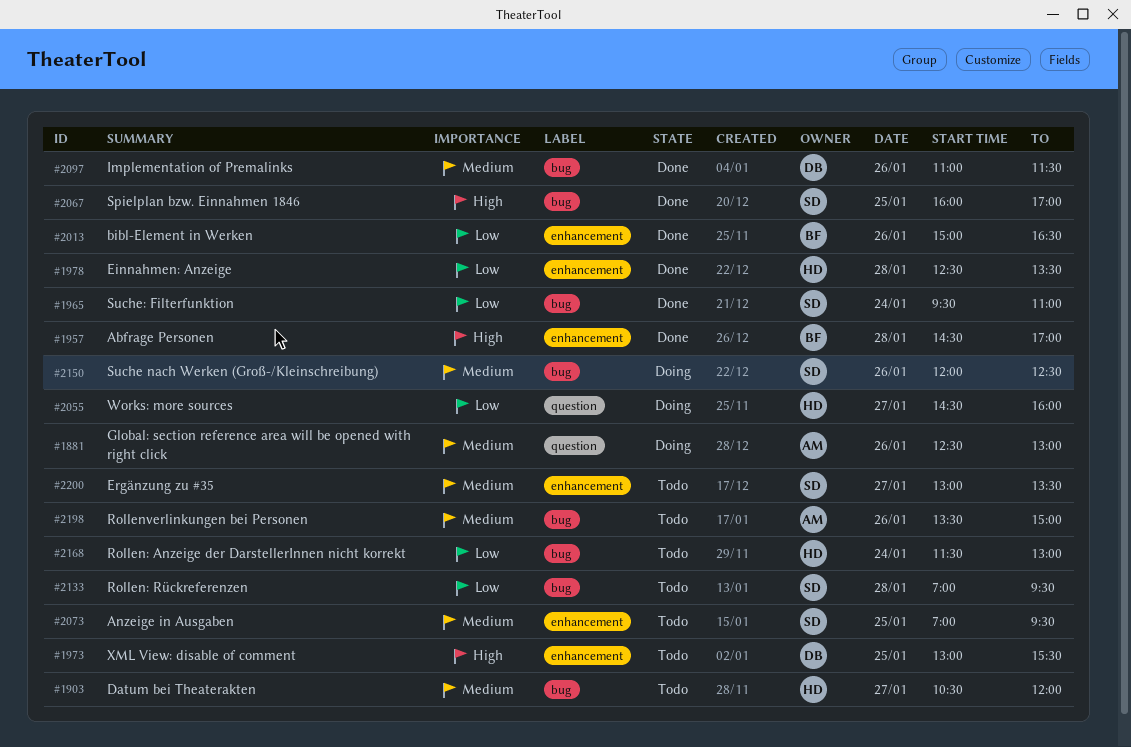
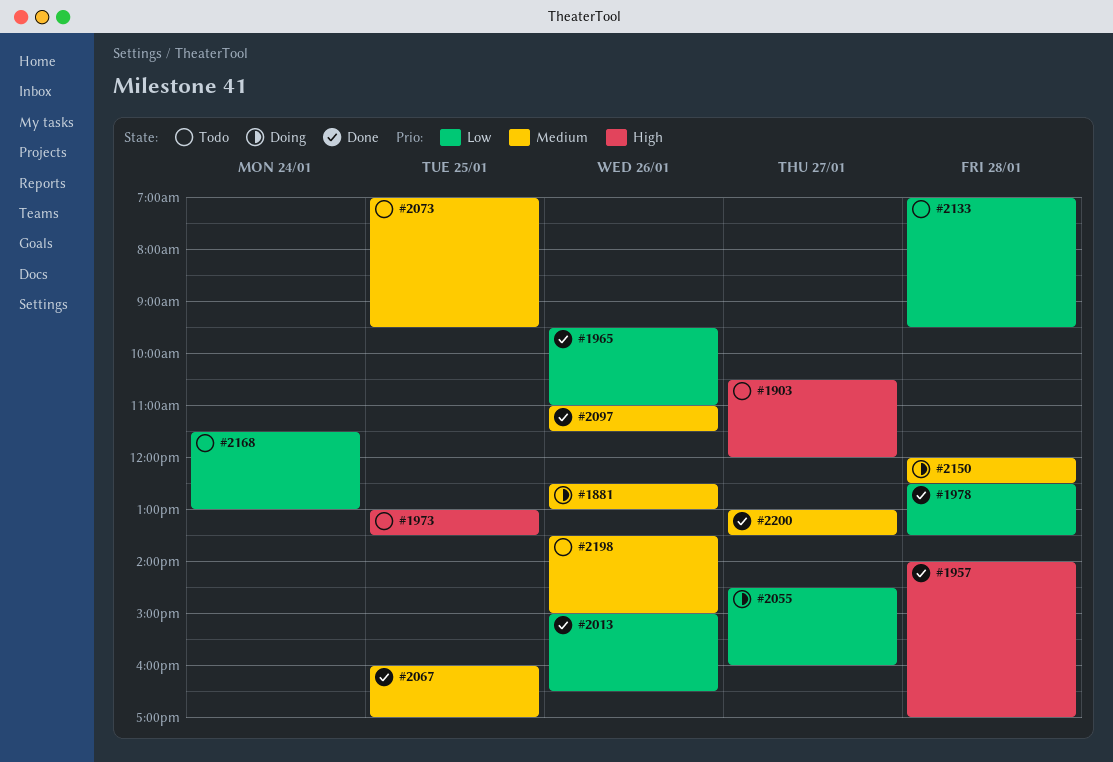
#1903, priority: Medium -> High
#1957, begins: 14:30 -> 14:00
#1965, day: Jan 24 -> Jan 26
#1973, ends: 15:30 -> 13:30
#2067, priority: High -> Medium
#2150, day: Jan 26 -> Jan 28
#2200, status: Todo -> Done

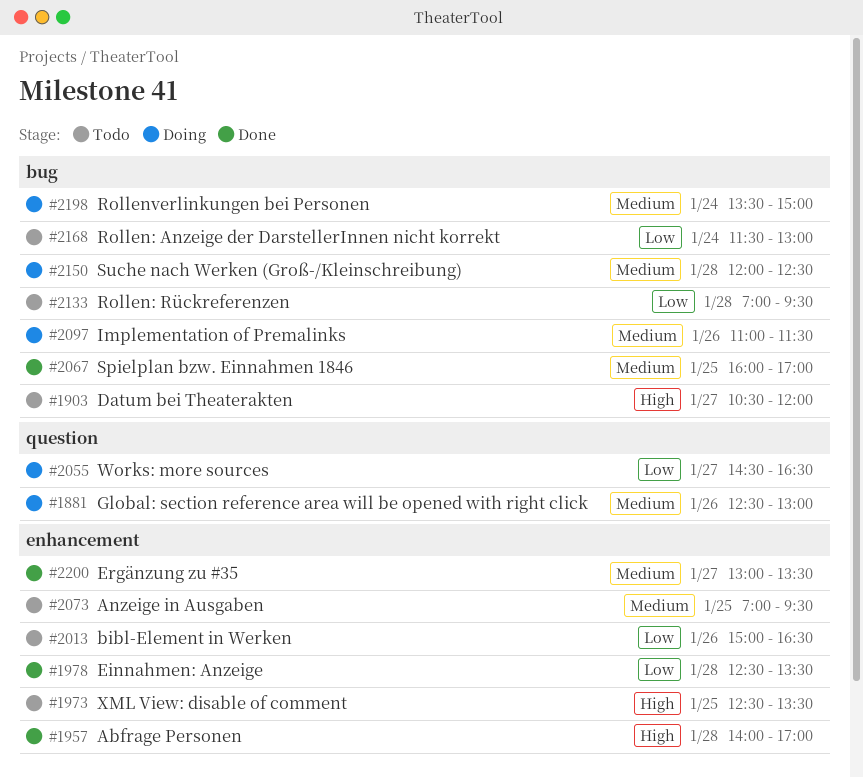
#1965: present -> none
#1973, begins: 13:00 -> 12:30
#2013, status: Done -> Todo
#2055, ends: 16:00 -> 16:30
#2097, status: Done -> Doing
#2198, status: Todo -> Doing
#2198, day: Jan 26 -> Jan 24

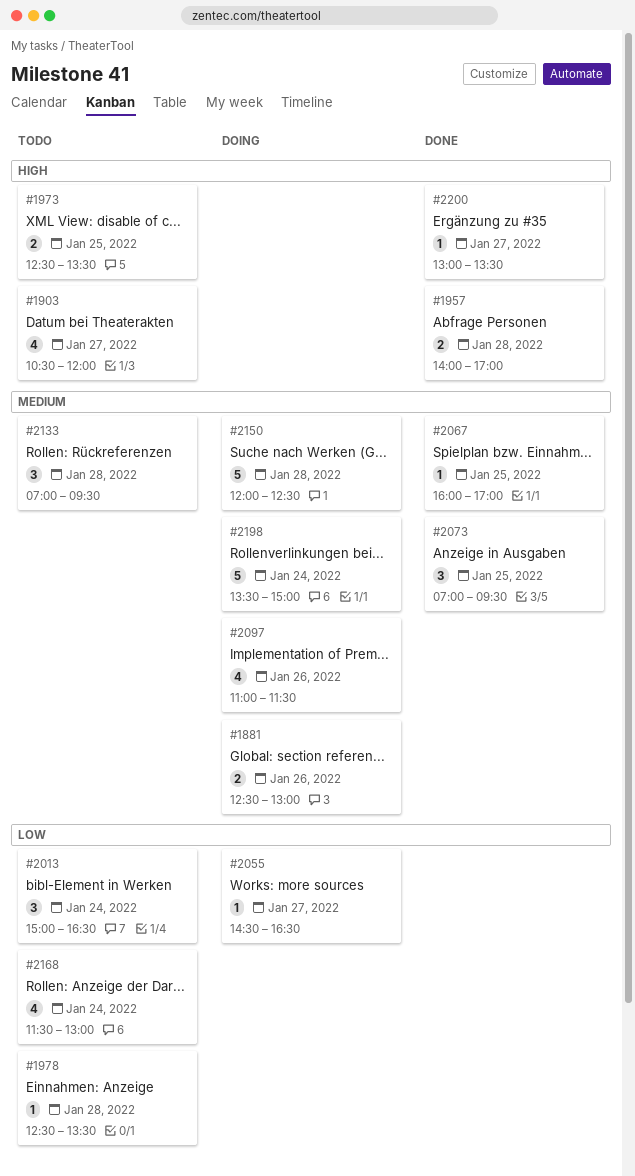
#1978, status: Done -> Todo
#2013, day: Jan 26 -> Jan 24
#2073, status: Todo -> Done
#2133, priority: Low -> Medium
#2200, priority: Medium -> High

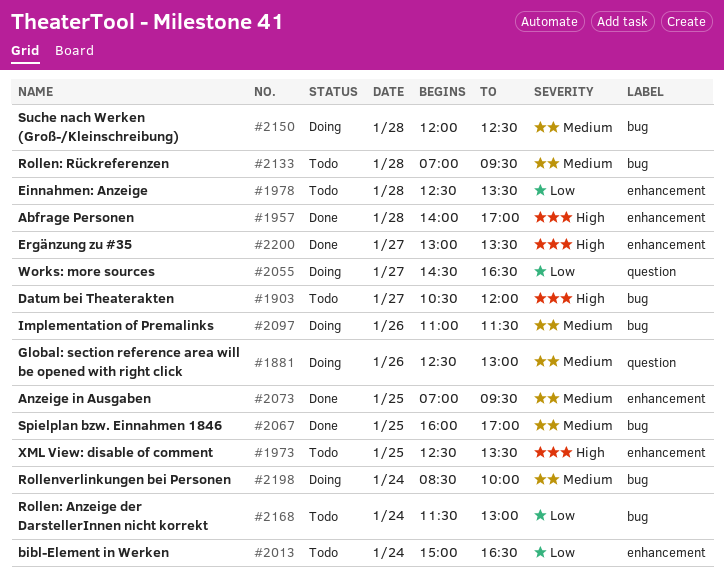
#2198, begins: 13:30 -> 08:30
#2198, ends: 15:00 -> 10:00

